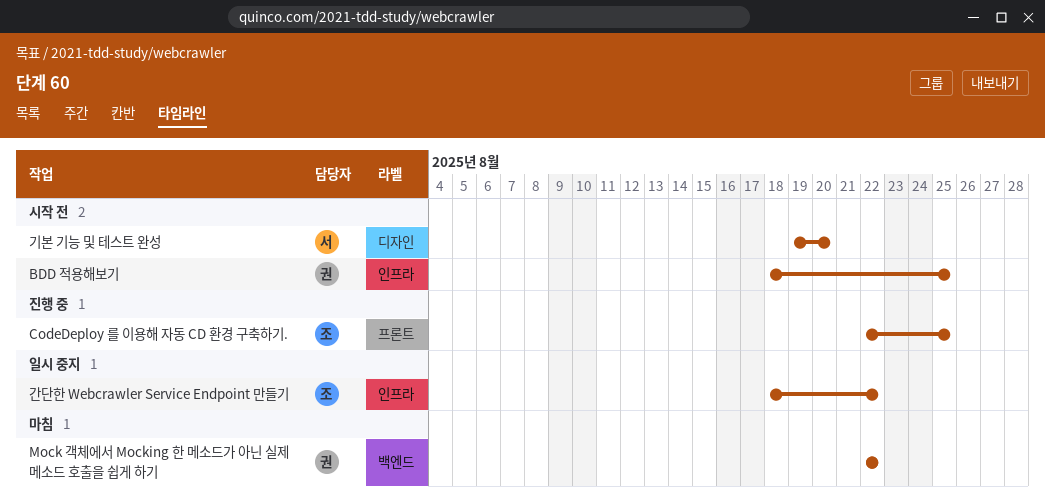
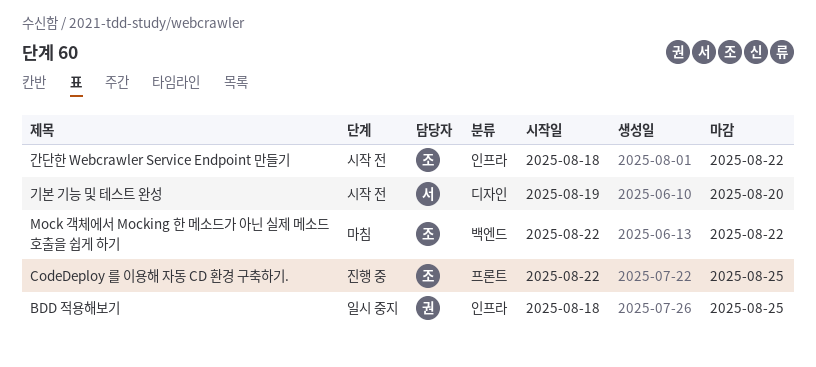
BDD 적용해보기, status: 시작 전 -> 일시 중지
Mock 객체에서 Mocking 한 메소드가 아닌 실제 메소드 호출을 쉽게 하기, owner: 권 -> 조
간단한 Webcrawler Service Endpoint 만들기, status: 일시 중지 -> 시작 전

